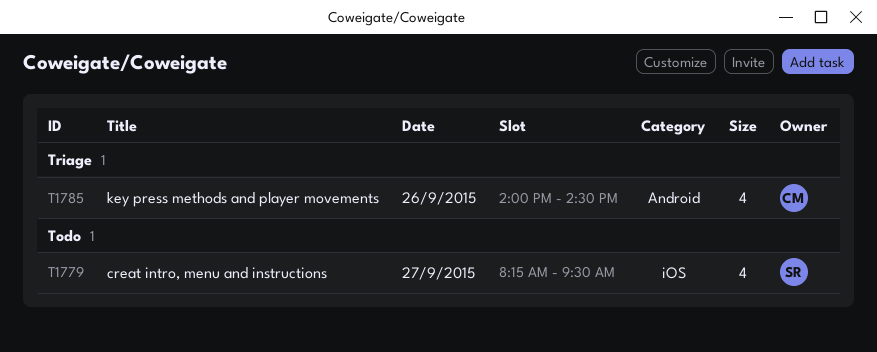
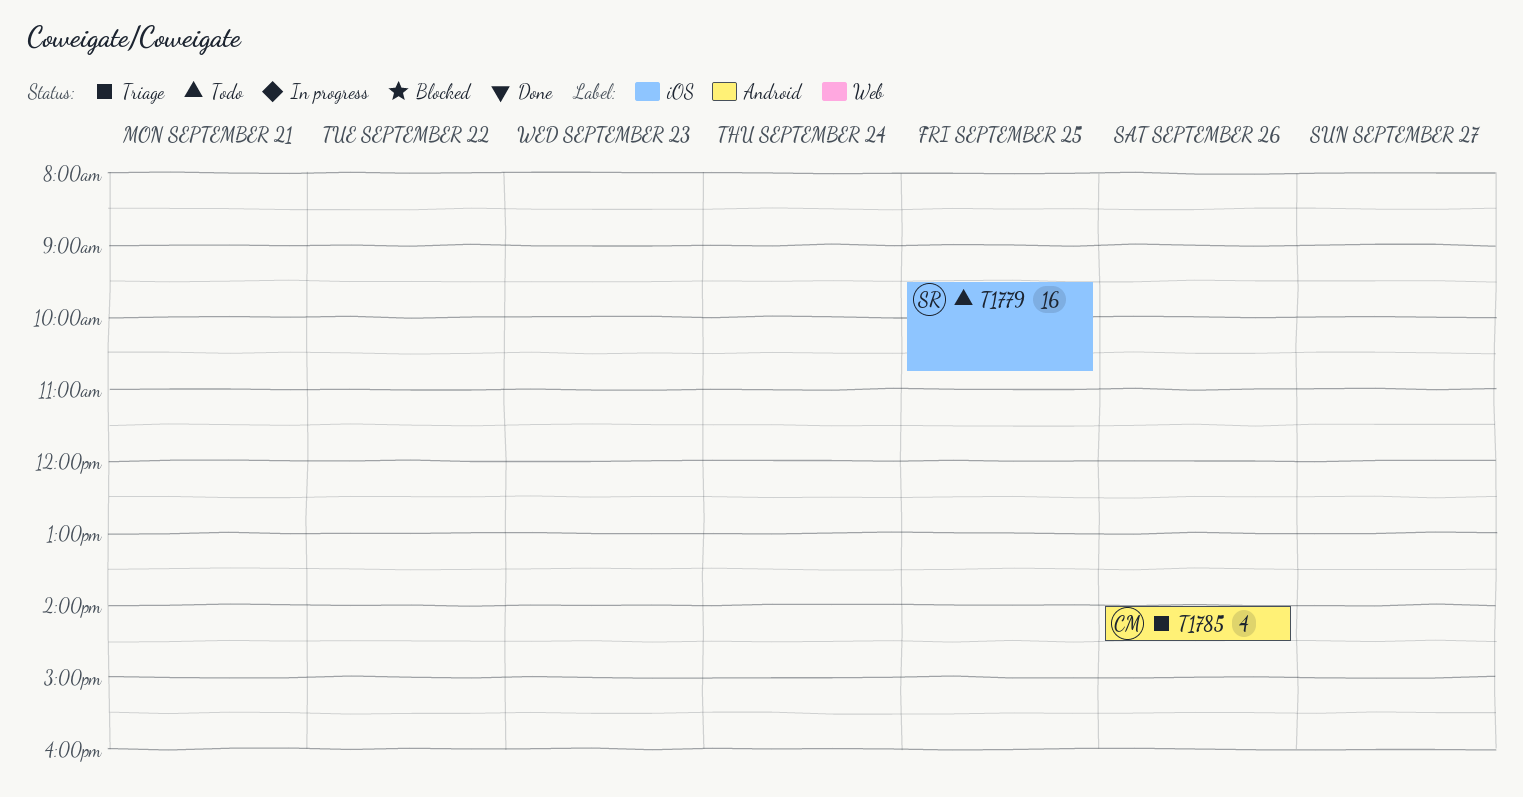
T1779, estimate: 4 -> 16
T1779, day: Sep 27 -> Sep 25
T1779, begins: 08:15 -> 09:30
T1779, ends: 09:30 -> 10:45

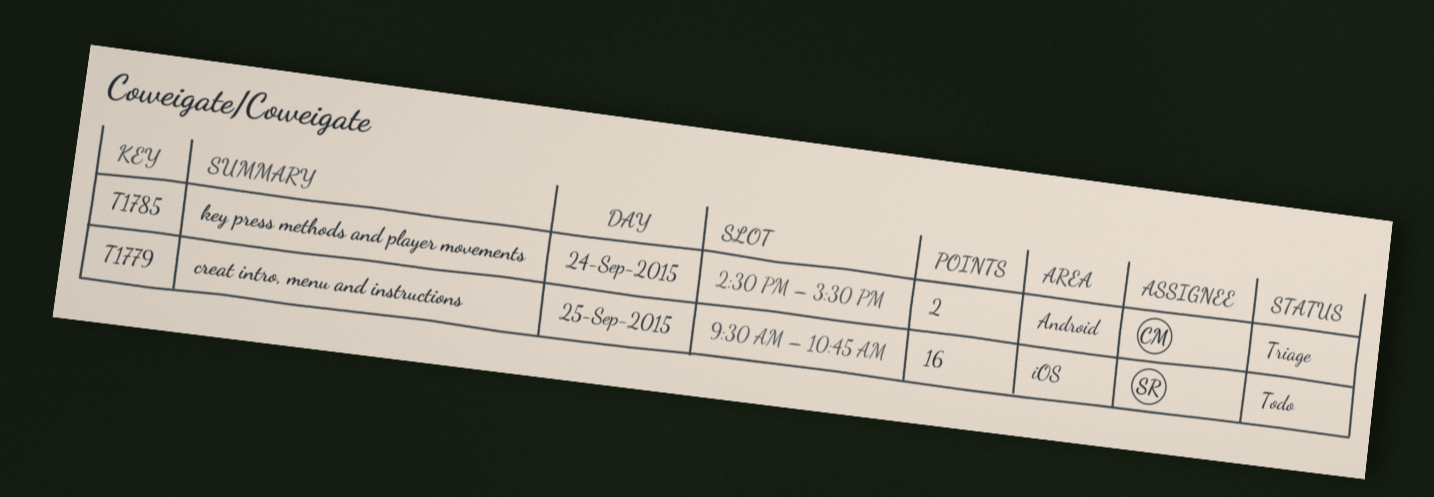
T1785, estimate: 4 -> 2
T1785, day: Sep 26 -> Sep 24
T1785, begins: 14:00 -> 14:30
T1785, ends: 14:30 -> 15:30

